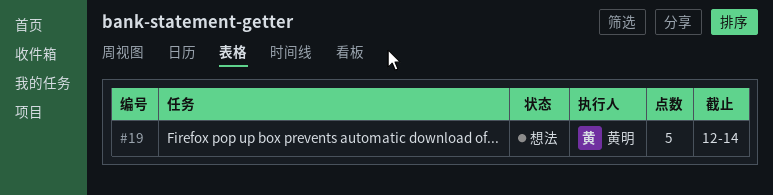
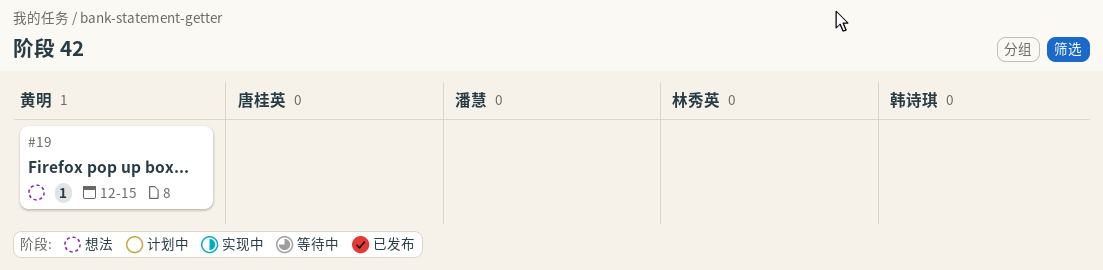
#19, estimate: 5 -> 1
#19, due: Dec 14 -> Dec 15

